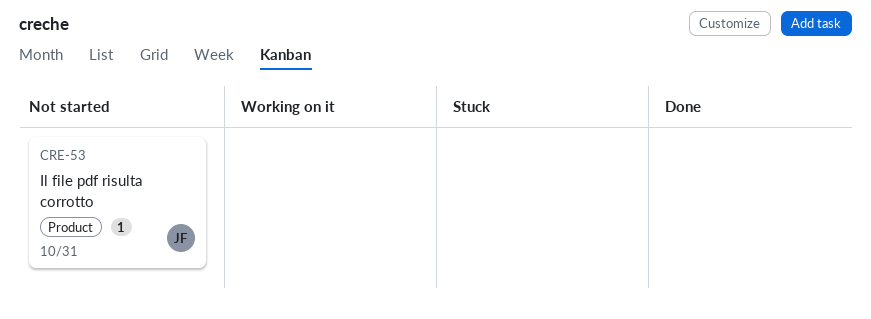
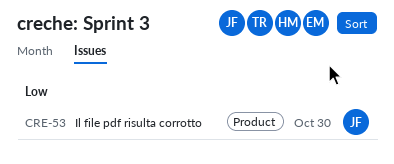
CRE-53, due: Oct 31 -> Oct 30

